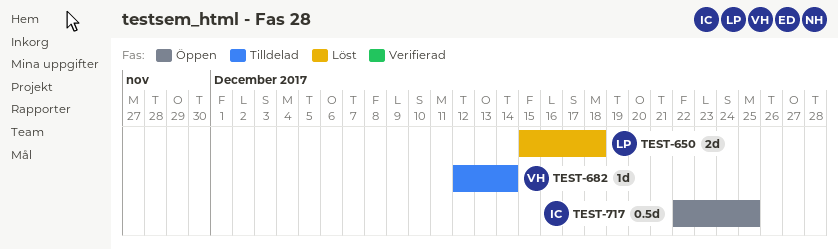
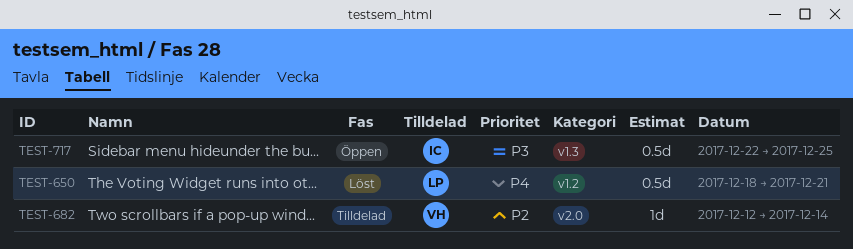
TEST-650, estimate: 2d -> 0.5d
TEST-650, start: Dec 15 -> Dec 18
TEST-650, due: Dec 18 -> Dec 21

